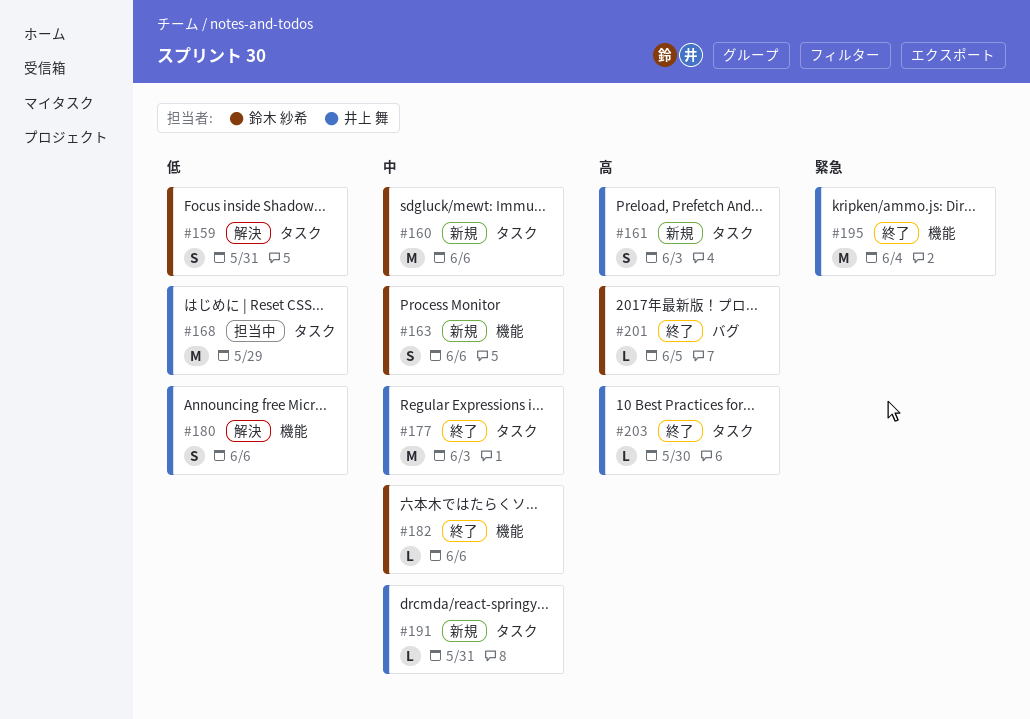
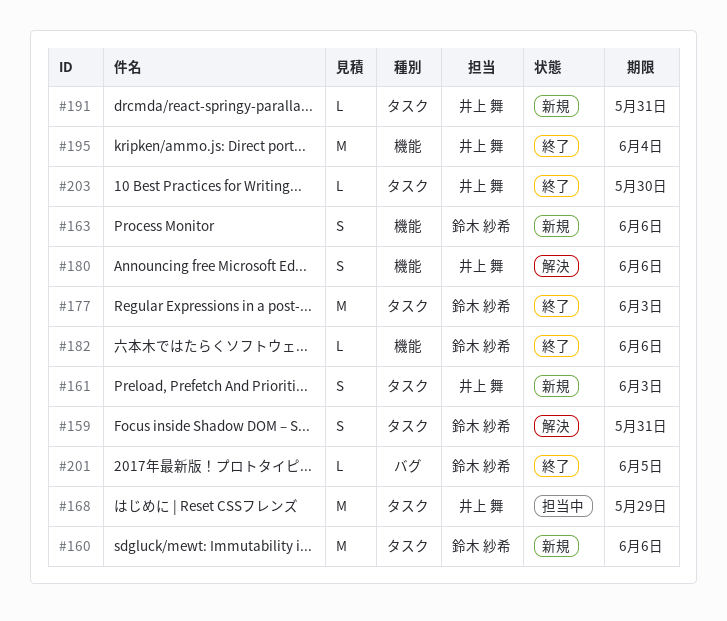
#177, owner: 井上 舞 -> 鈴木 紗希

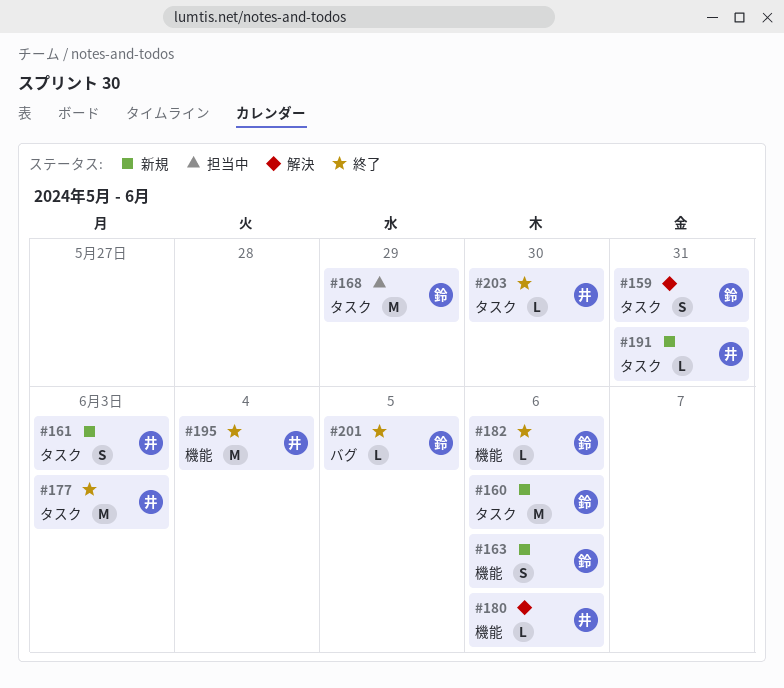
#168, owner: 井上 舞 -> 鈴木 紗希
#177, owner: 鈴木 紗希 -> 井上 舞
#180, estimate: S -> L

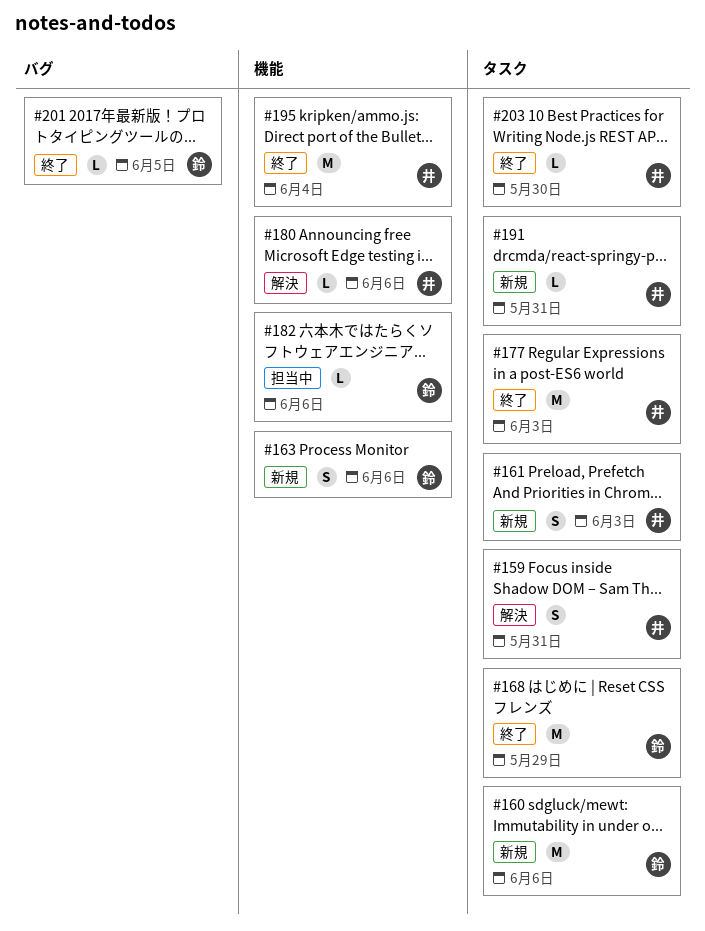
#159, owner: 鈴 -> 井
#168, status: 担当中 -> 終了
#182, status: 終了 -> 担当中

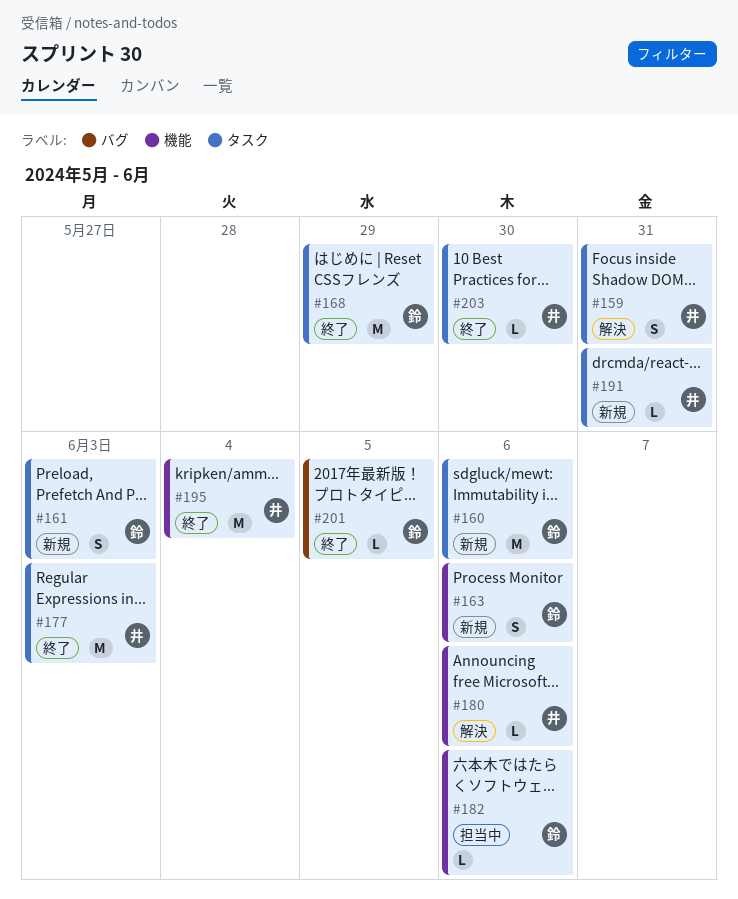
#161, owner: 井 -> 鈴

